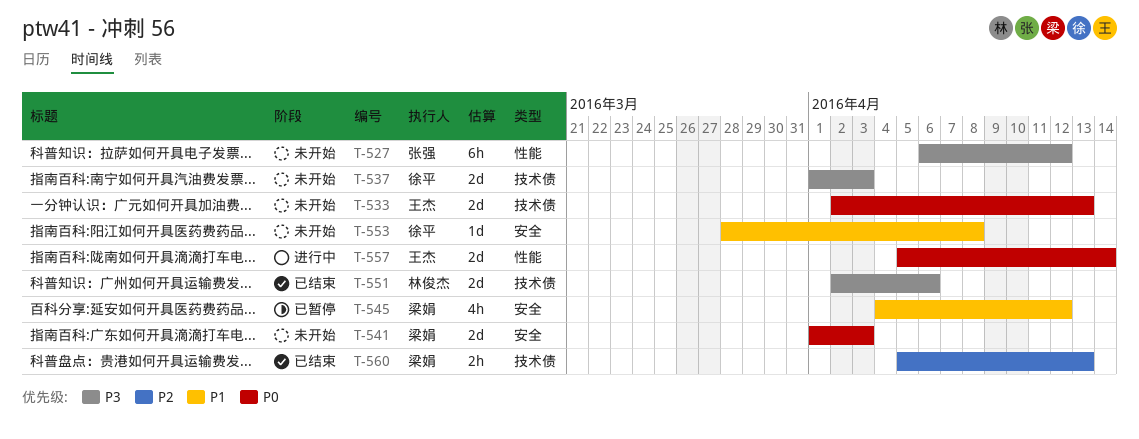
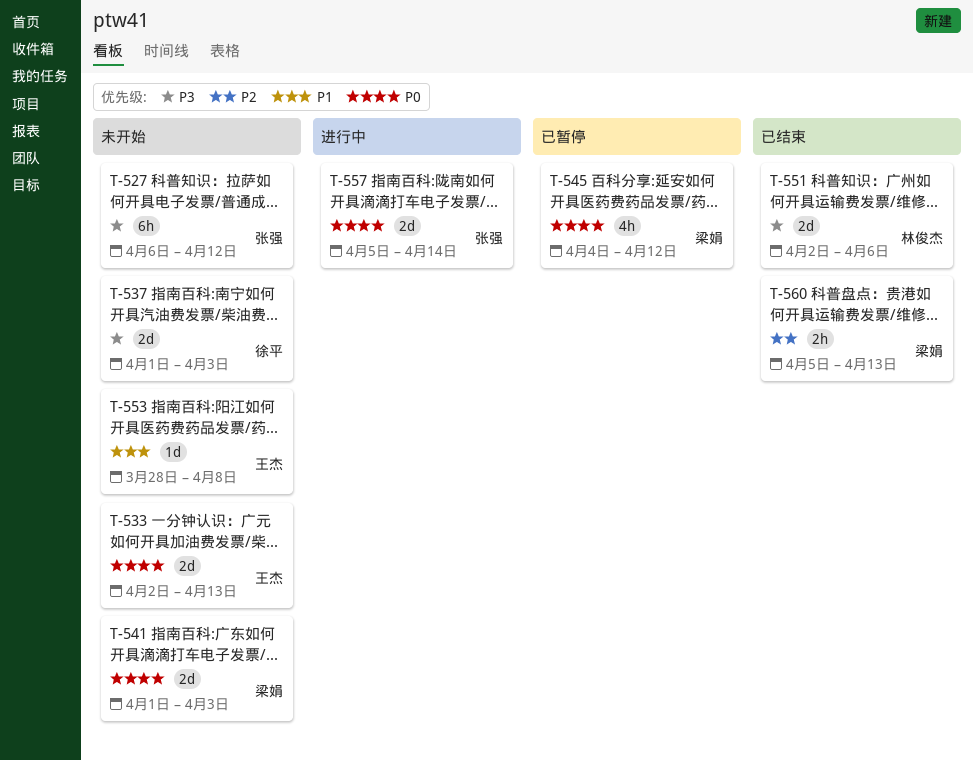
T-545, priority: P1 -> P0
T-553, owner: 徐平 -> 王杰
T-557, owner: 王杰 -> 张强

